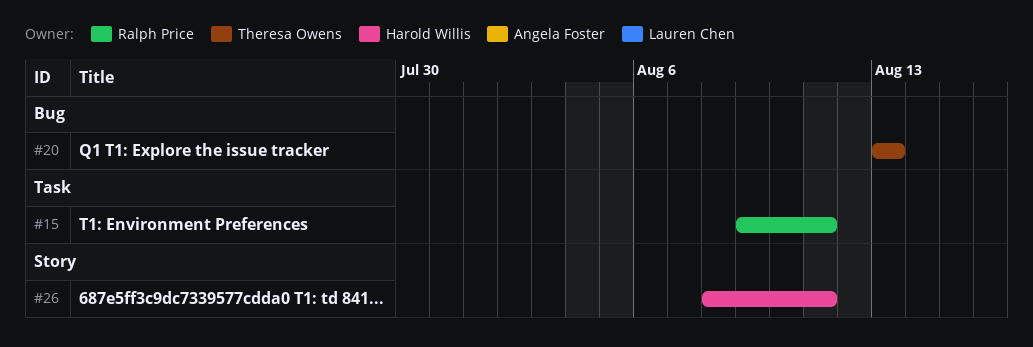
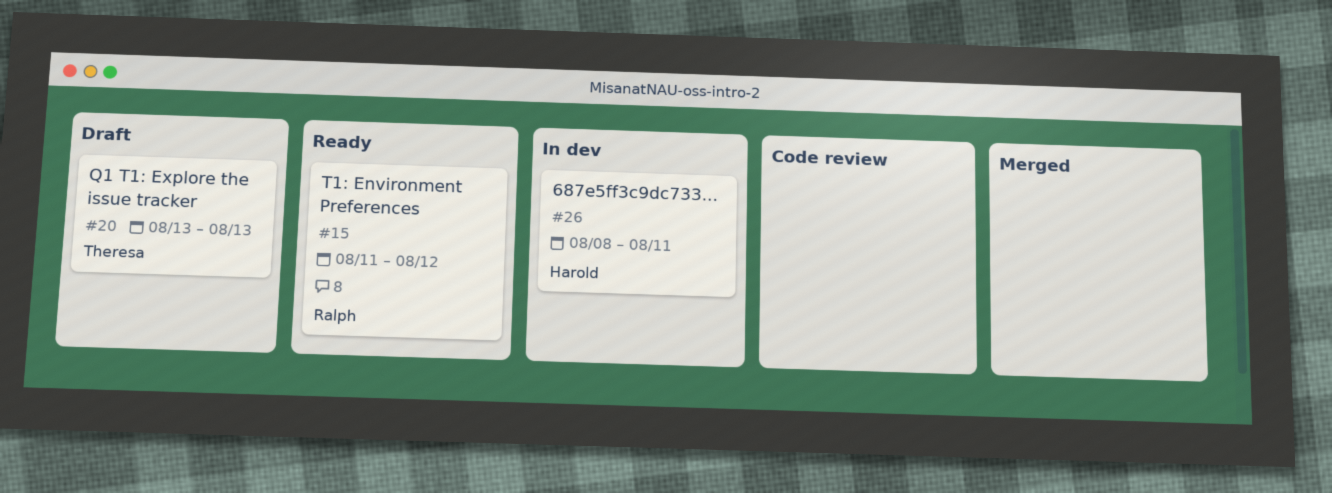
#15, start: Aug 9 -> Aug 11
#15, due: Aug 11 -> Aug 12

